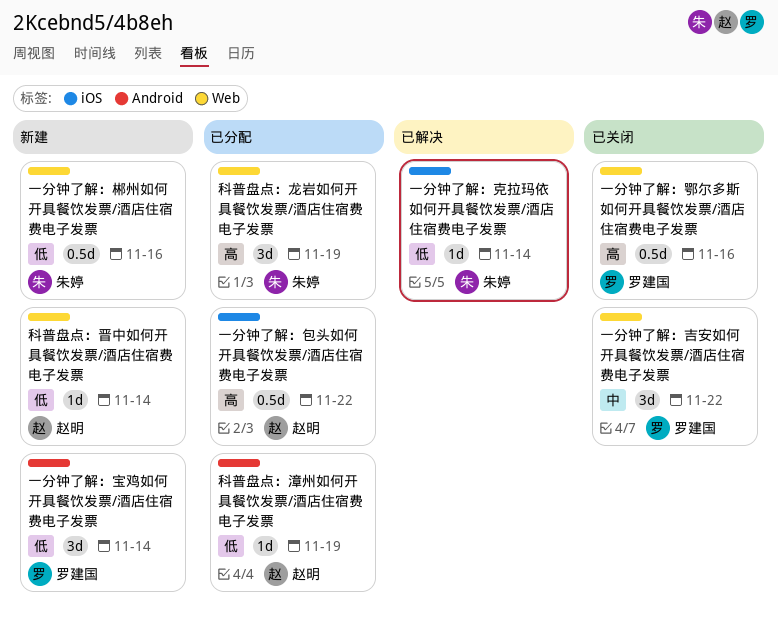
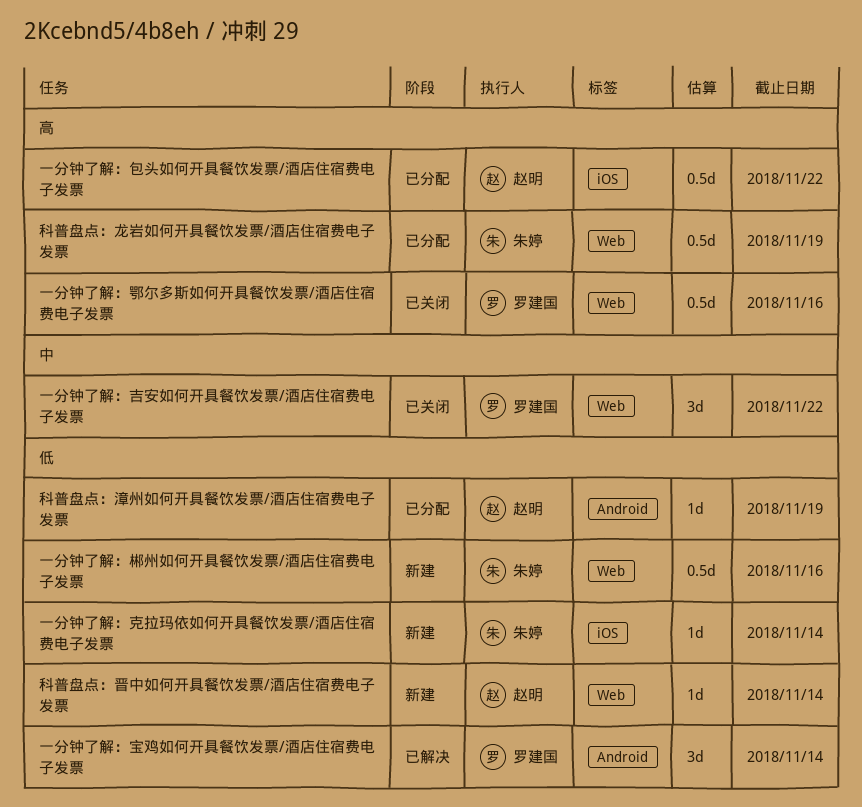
一分钟了解：克拉玛依如何开具餐饮发票/酒店住宿费电子发票, status: 已解决 -> 新建
一分钟了解：宝鸡如何开具餐饮发票/酒店住宿费电子发票, status: 新建 -> 已解决
科普盘点：龙岩如何开具餐饮发票/酒店住宿费电子发票, estimate: 3d -> 0.5d

